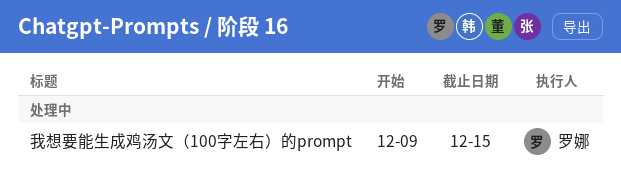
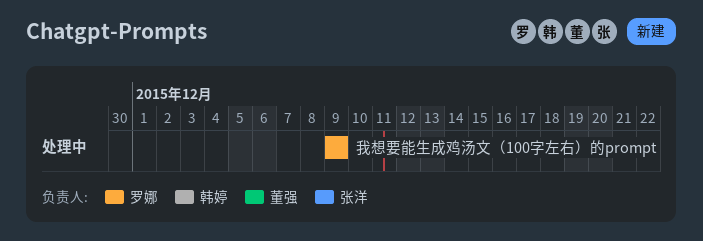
我想要能生成鸡汤文（100字左右）的prompt, due: Dec 15 -> Dec 9

